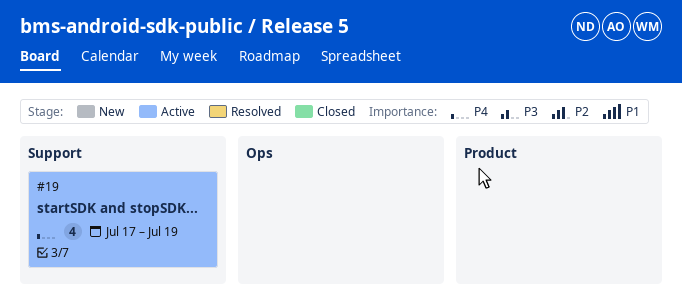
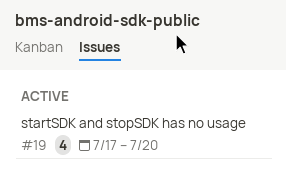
#19, due: Jul 19 -> Jul 20

